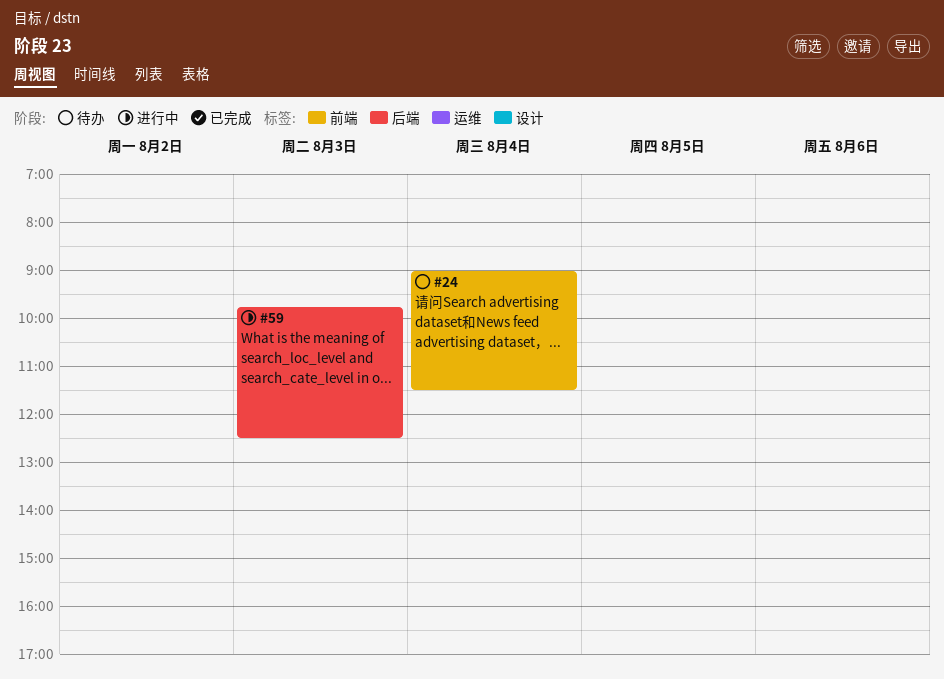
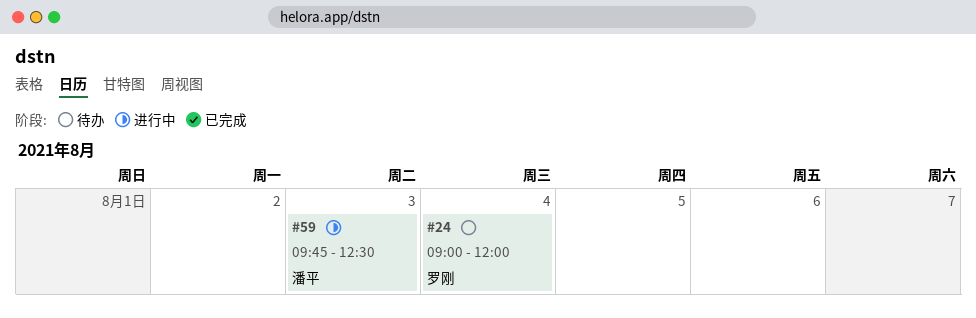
#24, ends: 11:30 -> 12:00

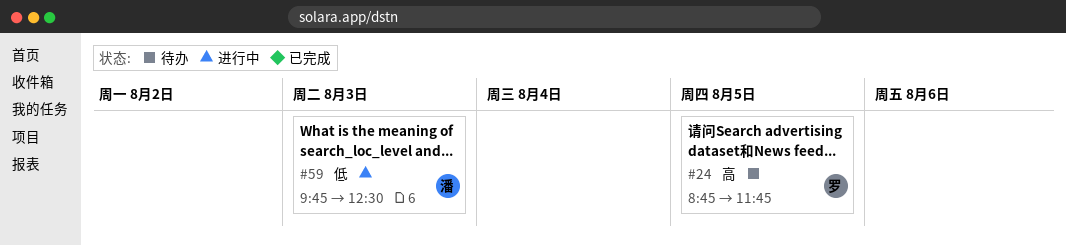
#24, day: Aug 4 -> Aug 5
#24, begins: 09:00 -> 08:45
#24, ends: 12:00 -> 11:45

